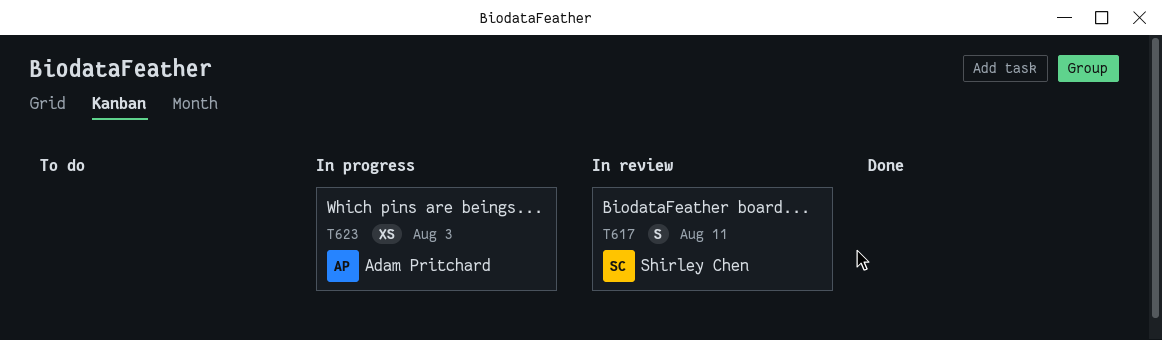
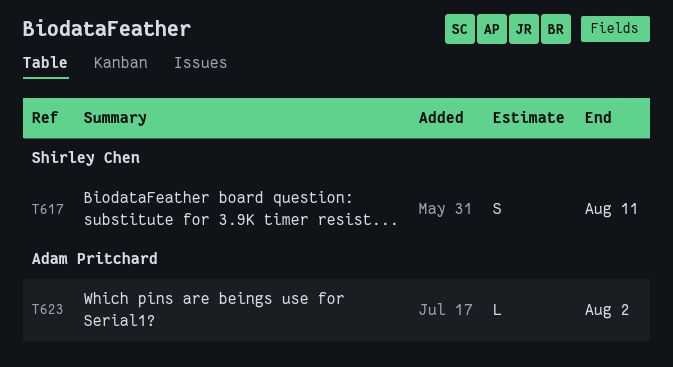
T623, estimate: XS -> L
T623, due: Aug 3 -> Aug 2

